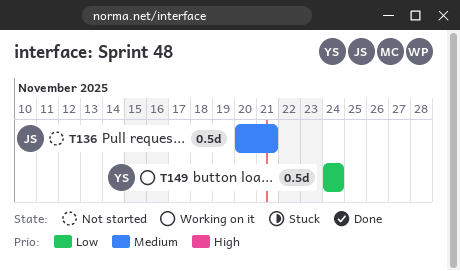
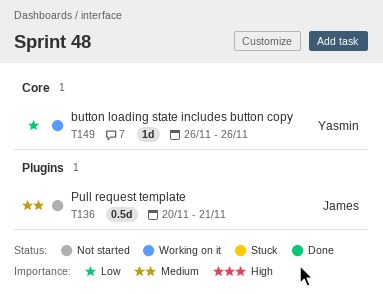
T149, estimate: 0.5d -> 1d
T149, start: Nov 24 -> Nov 26
T149, due: Nov 24 -> Nov 26

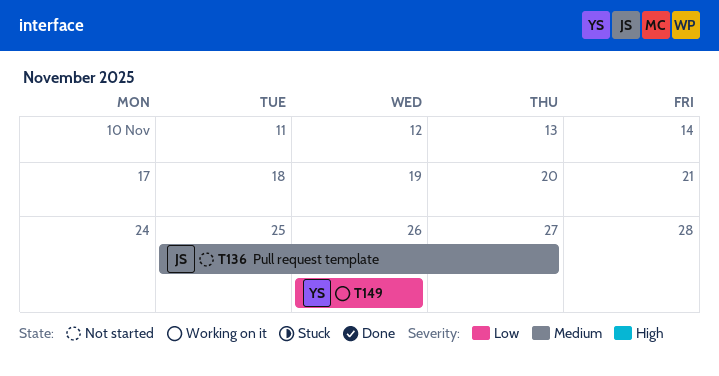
T136, start: Nov 20 -> Nov 25
T136, due: Nov 21 -> Nov 27

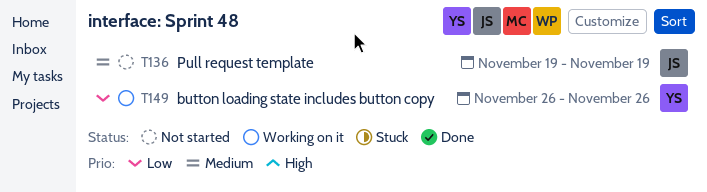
T136, start: Nov 25 -> Nov 19
T136, due: Nov 27 -> Nov 19

